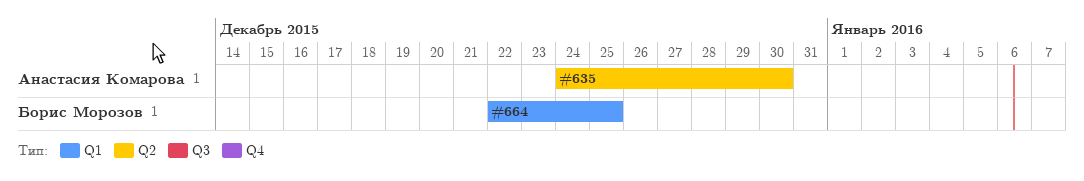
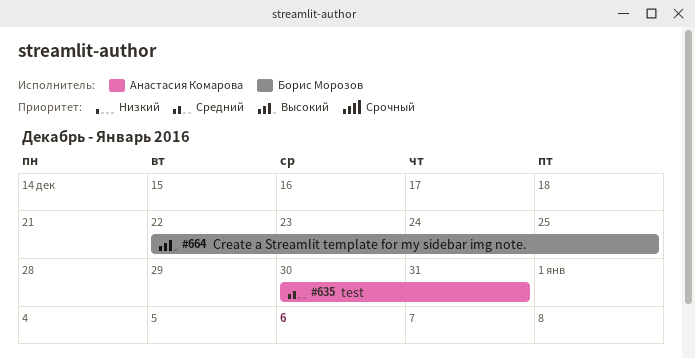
#635, start: Dec 24 -> Dec 30
#635, due: Dec 30 -> Dec 31

